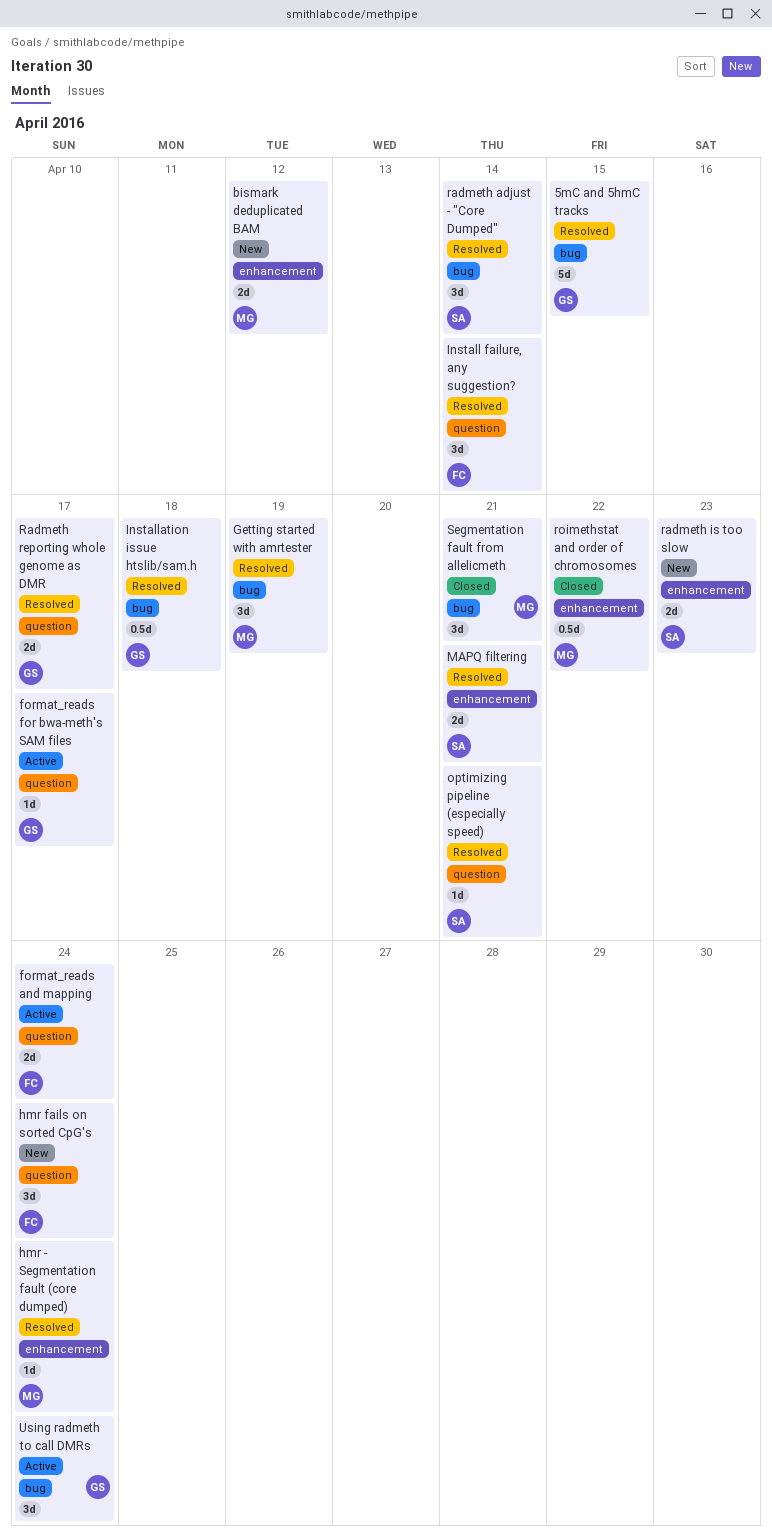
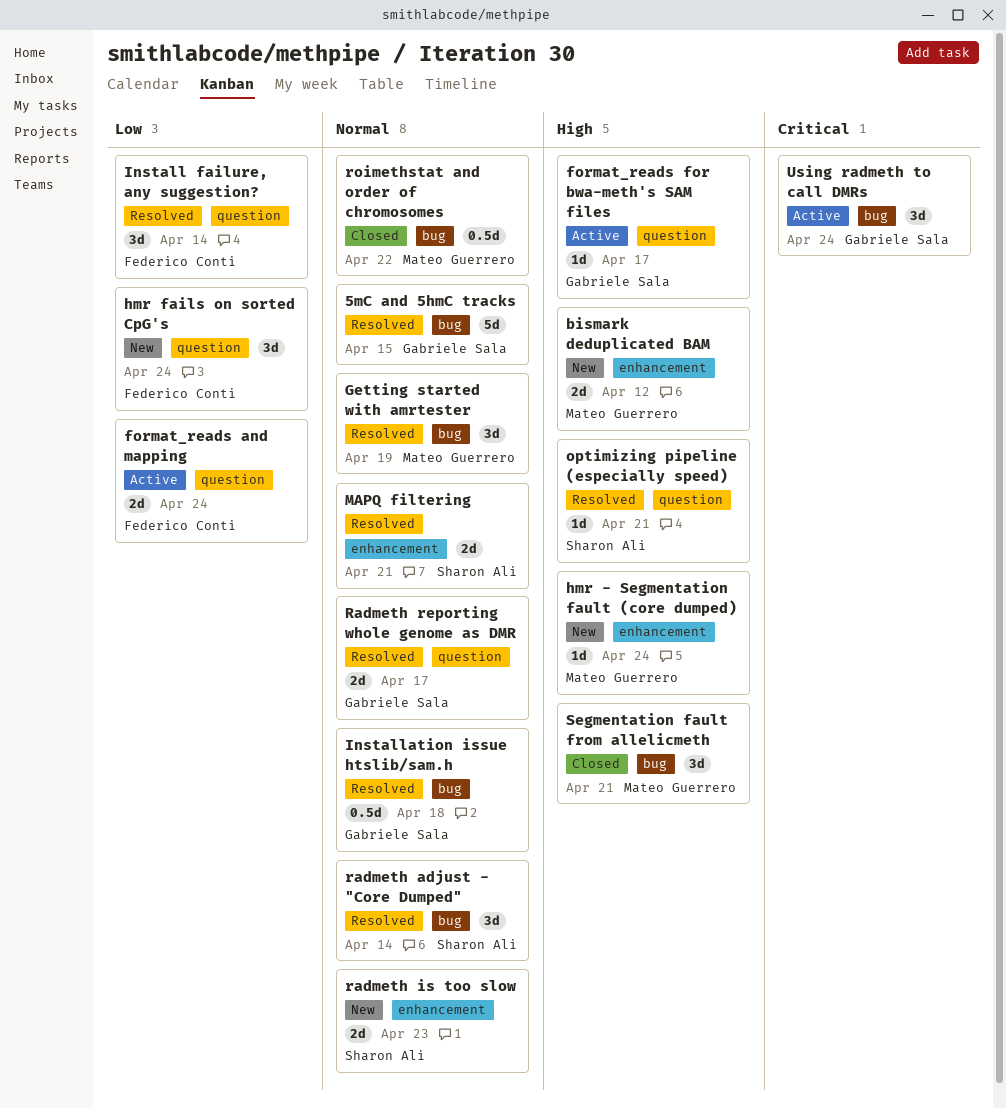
hmr - Segmentation fault (core dumped), status: Resolved -> New
roimethstat and order of chromosomes, label: enhancement -> bug

